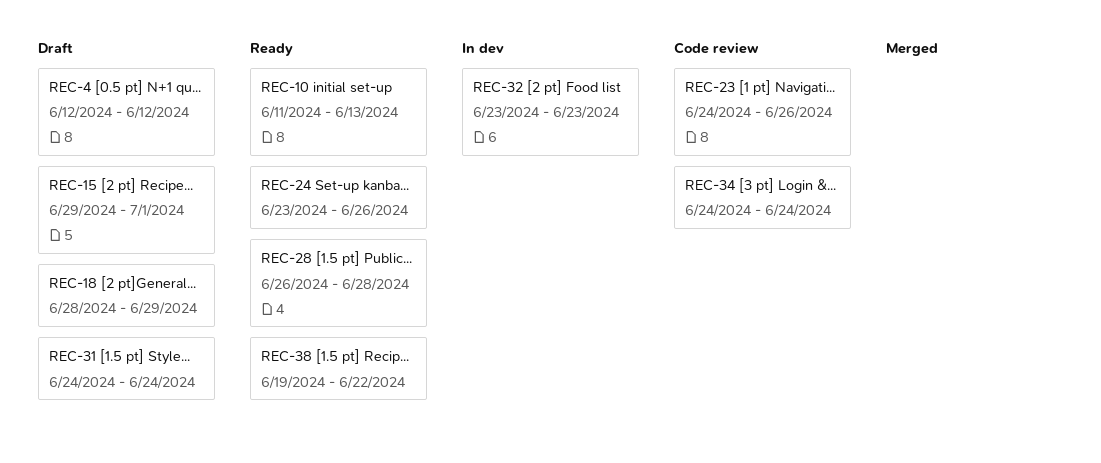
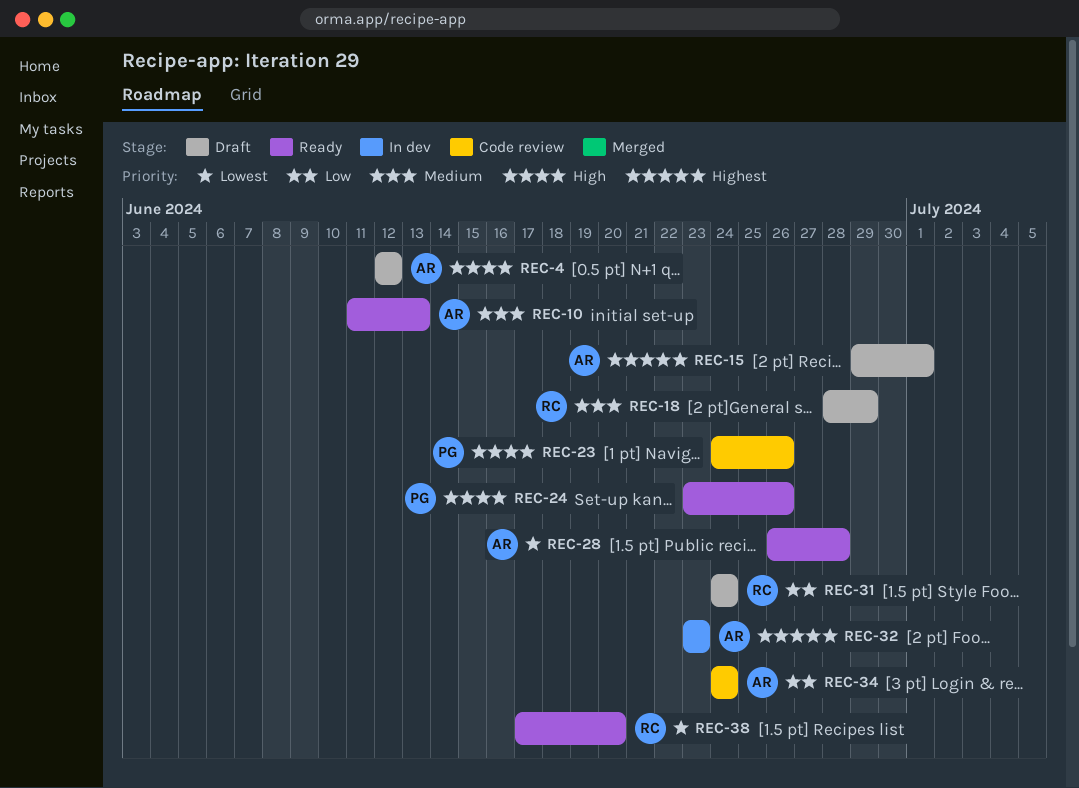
REC-38, start: Jun 19 -> Jun 17
REC-38, due: Jun 22 -> Jun 20

